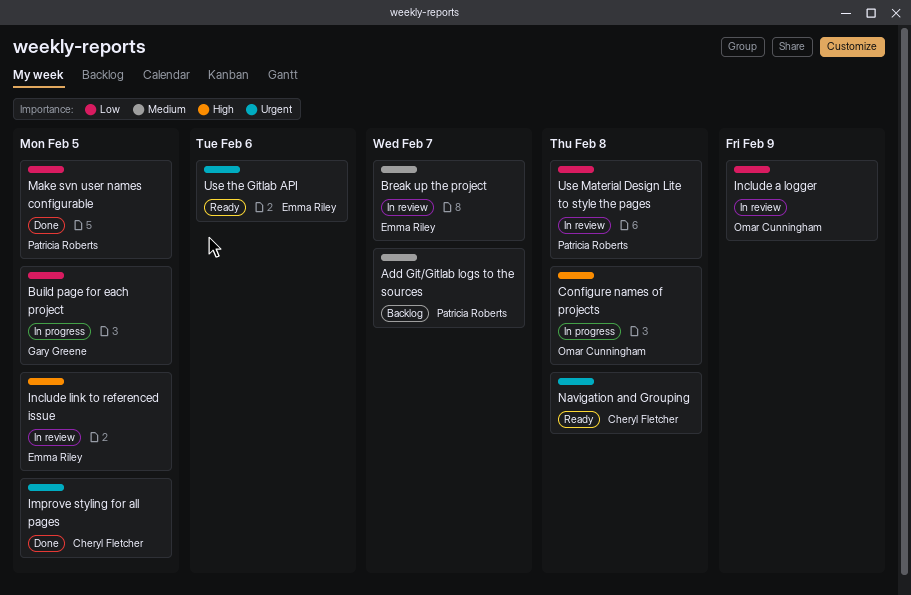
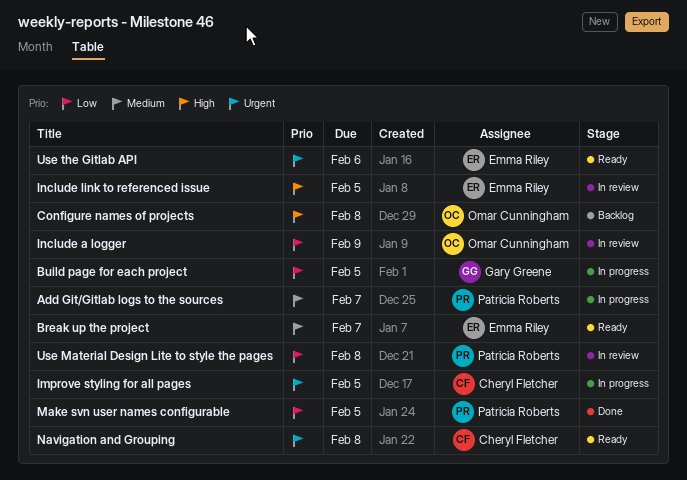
Add Git/Gitlab logs to the sources, status: Backlog -> In progress
Break up the project, status: In review -> Ready
Configure names of projects, status: In progress -> Backlog
Improve styling for all pages, status: Done -> In progress

